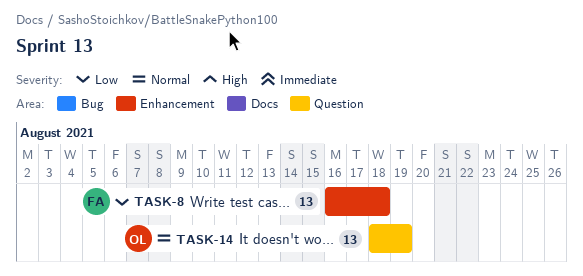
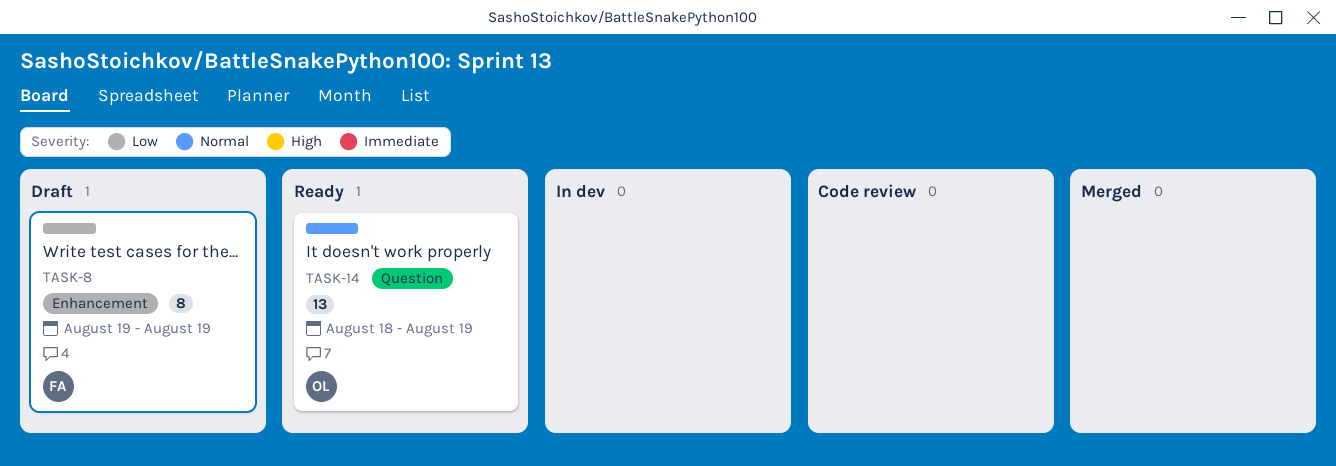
TASK-8, estimate: 13 -> 8
TASK-8, start: Aug 16 -> Aug 19
TASK-8, due: Aug 18 -> Aug 19

